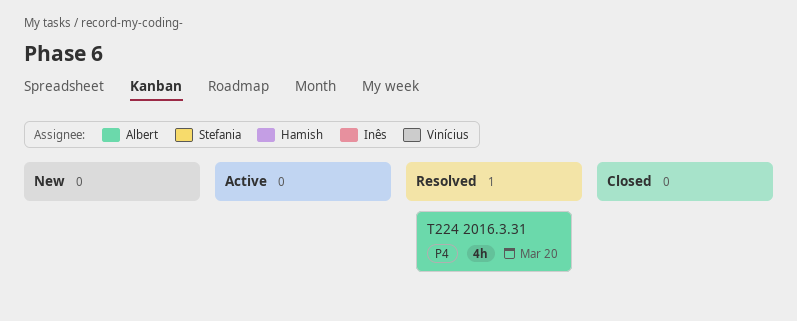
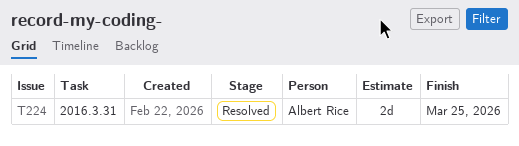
T224, estimate: 4h -> 2d
T224, due: Mar 20 -> Mar 25

